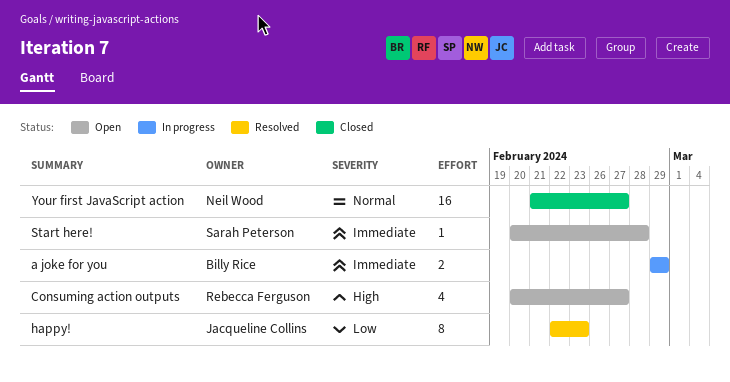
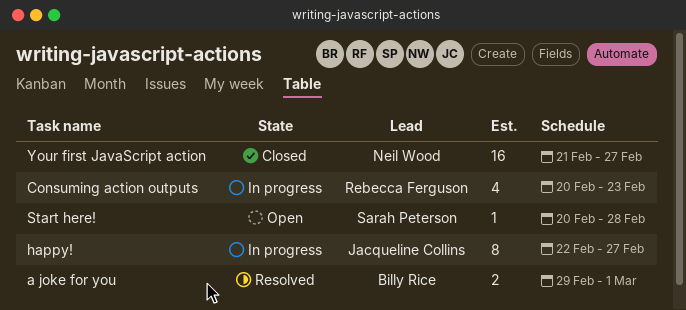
a joke for you, status: In progress -> Resolved
a joke for you, due: Feb 29 -> Mar 1
Consuming action outputs, status: Open -> In progress
Consuming action outputs, due: Feb 27 -> Feb 23
happy!, status: Resolved -> In progress
happy!, due: Feb 23 -> Feb 27

